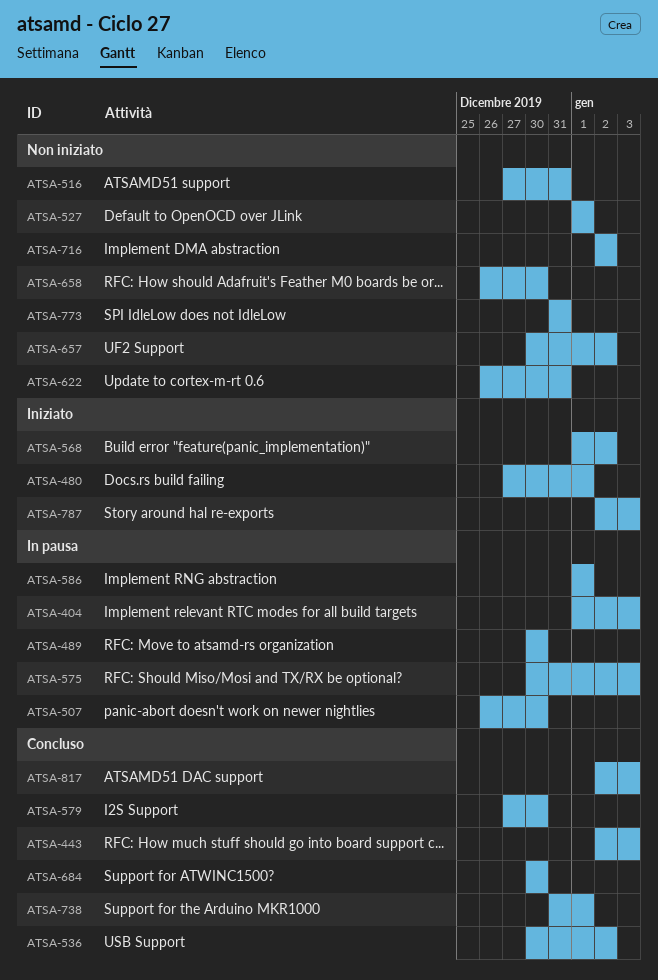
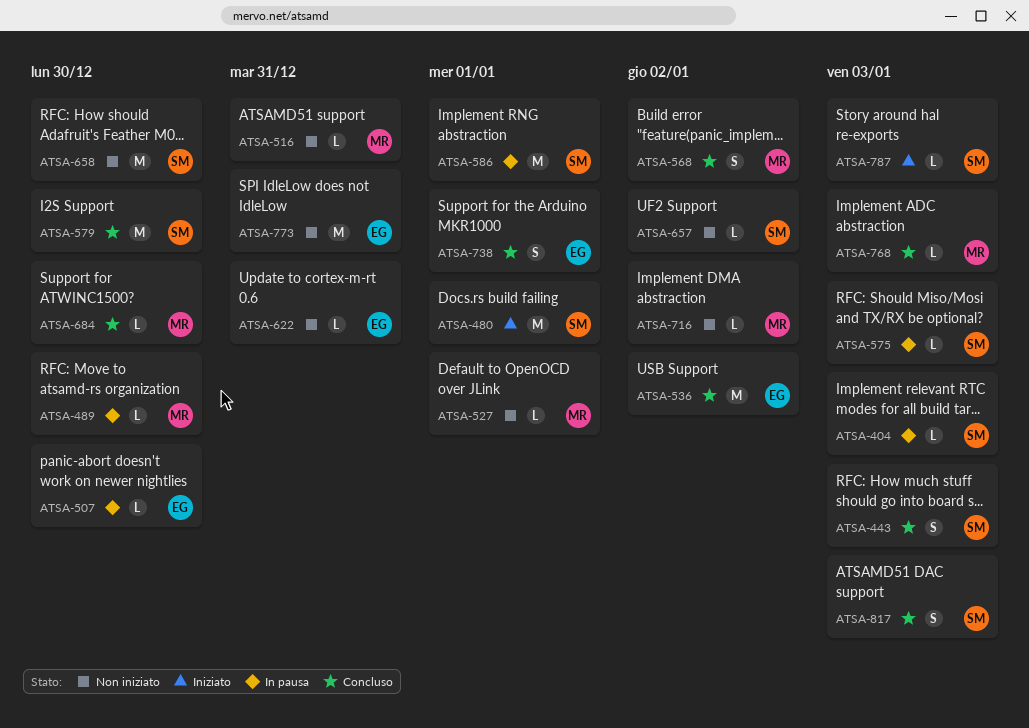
ATSA-568, status: Iniziato -> Concluso
ATSA-768: none -> present

